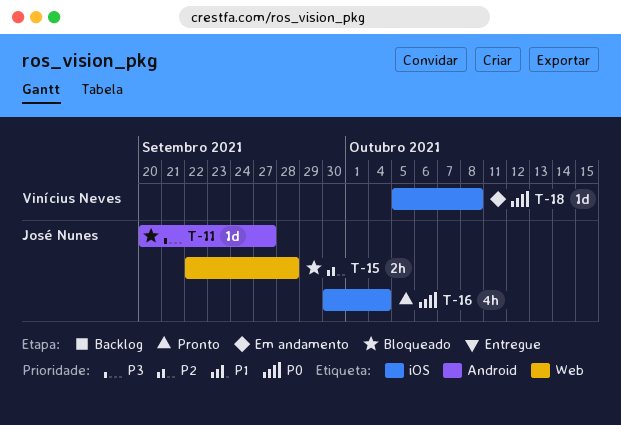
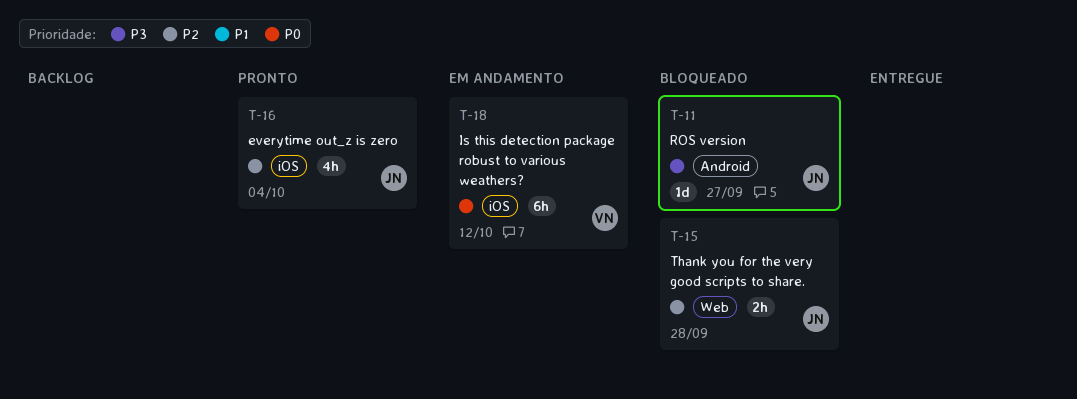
T-16, priority: P0 -> P2
T-18, estimate: 1d -> 6h
T-18, due: Oct 8 -> Oct 12

